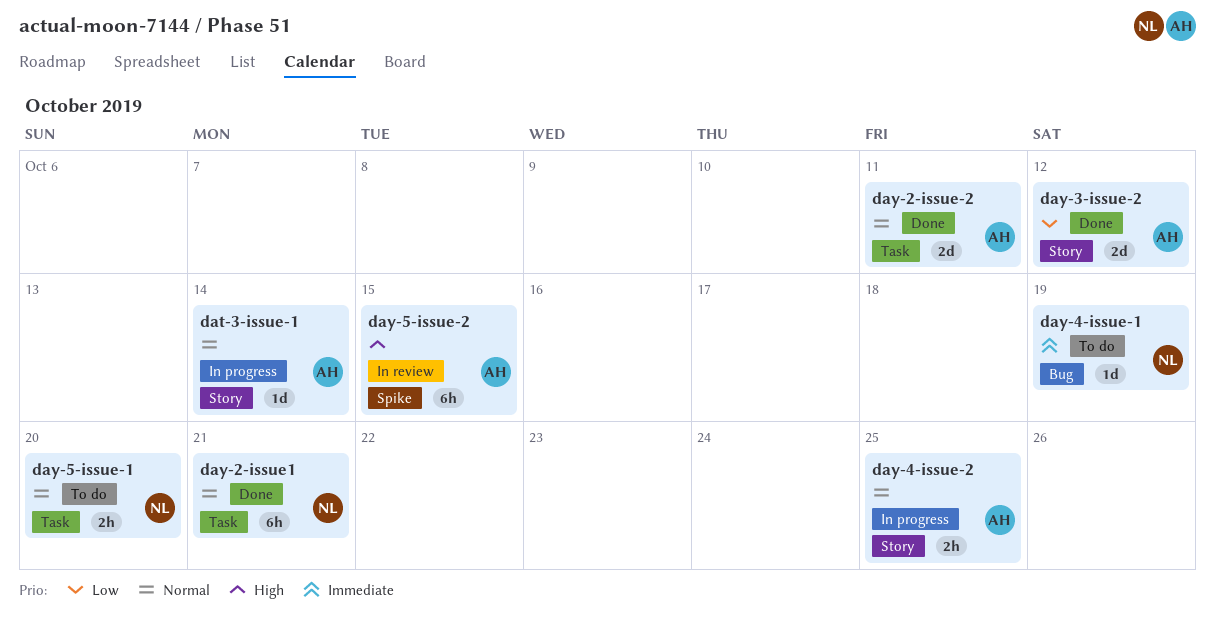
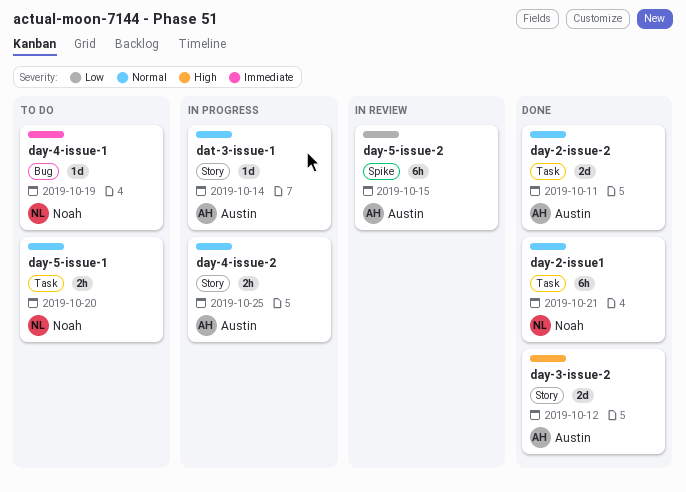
day-3-issue-2, priority: Low -> High
day-5-issue-2, priority: High -> Low

